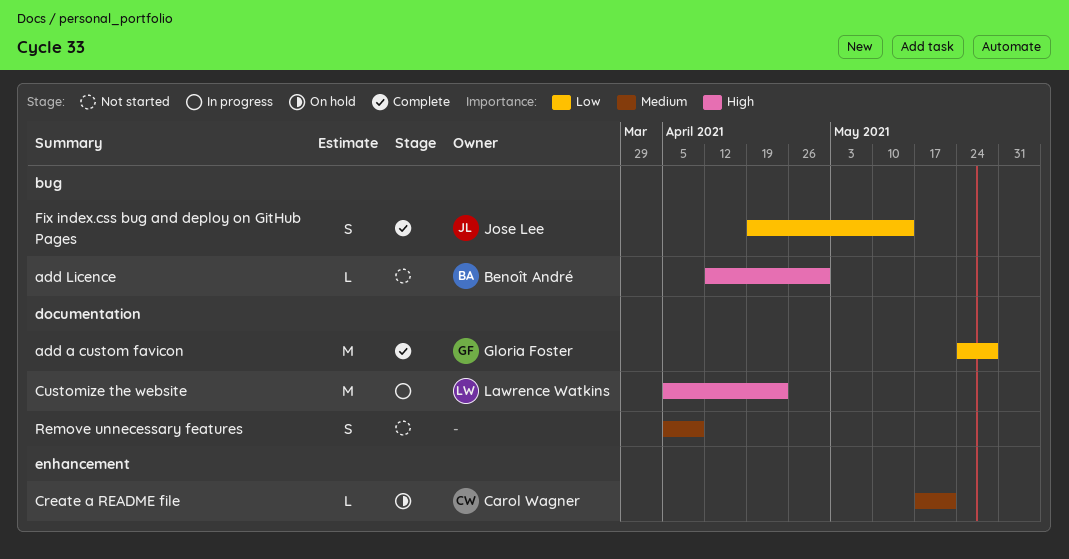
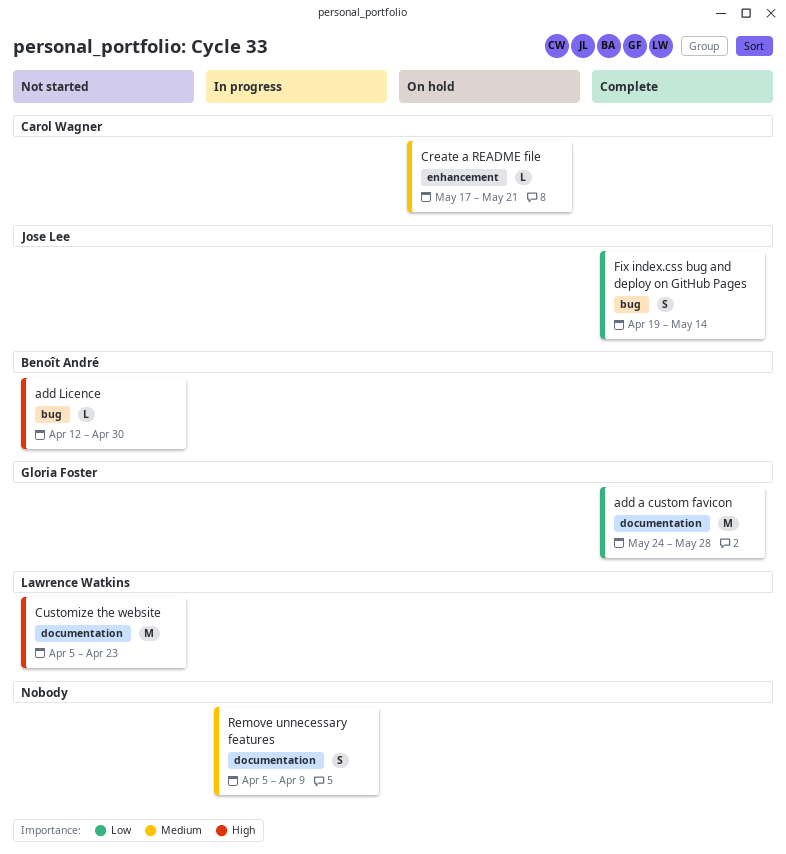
Customize the website, status: In progress -> Not started
Remove unnecessary features, status: Not started -> In progress

